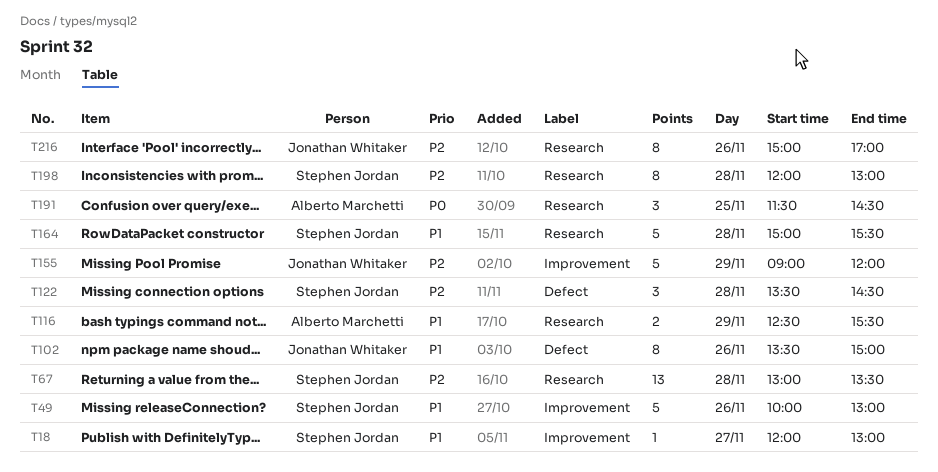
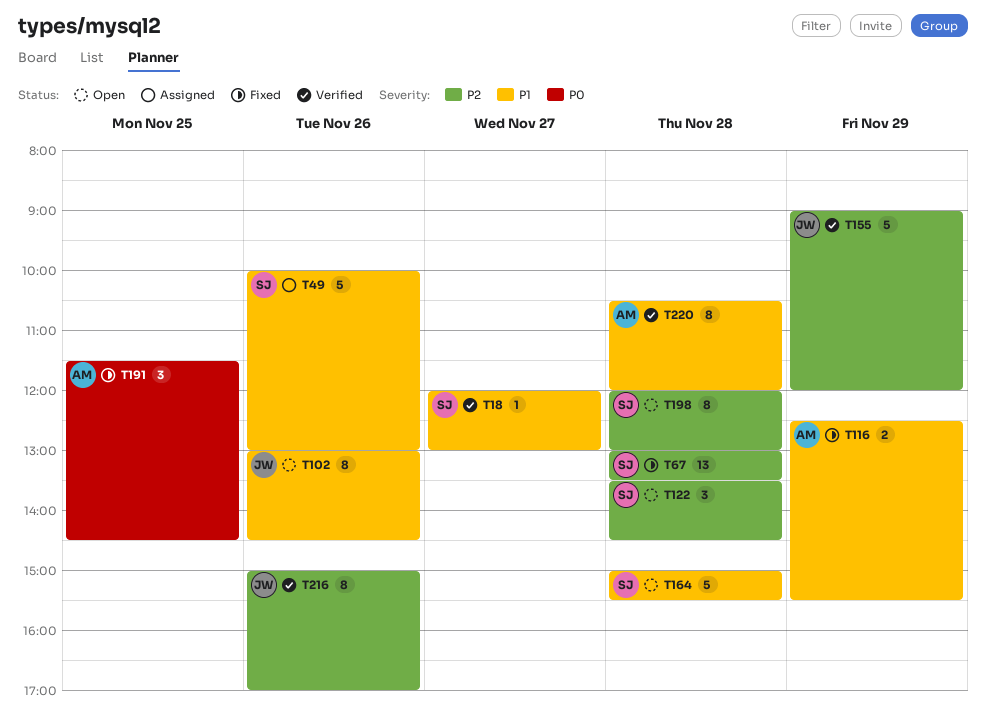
T102, begins: 13:30 -> 13:00
T102, ends: 15:00 -> 14:30
T220: none -> present

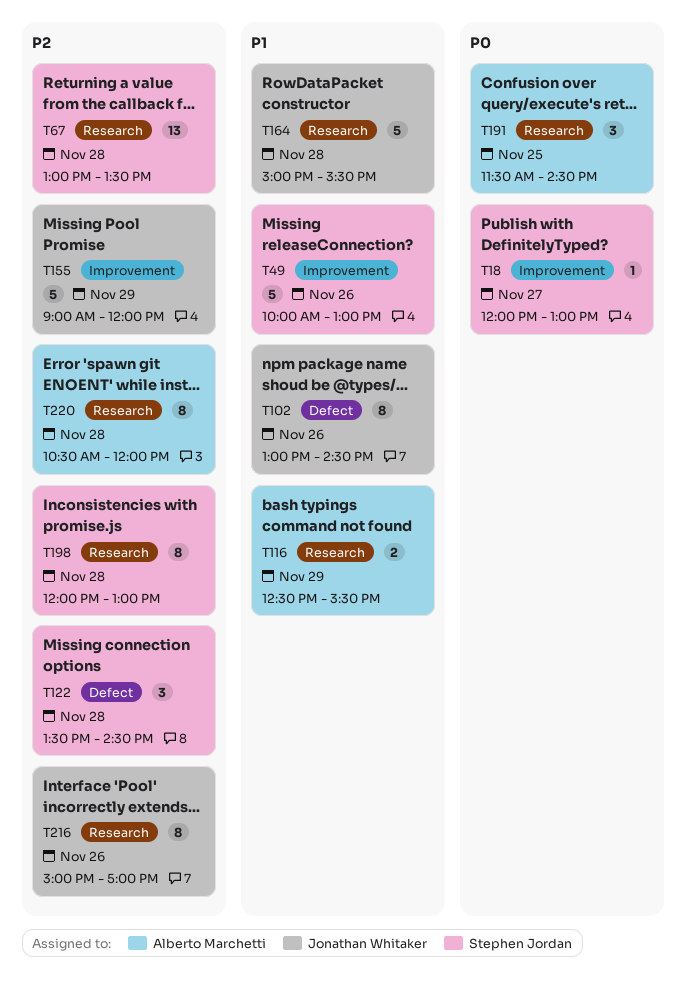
T18, priority: P1 -> P0
T164, owner: Stephen Jordan -> Jonathan Whitaker
T220, priority: P1 -> P2

